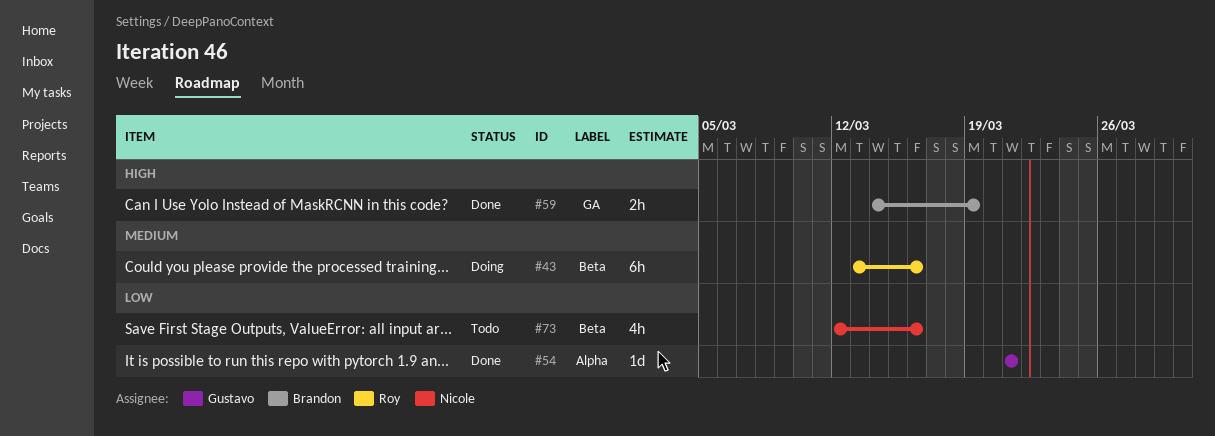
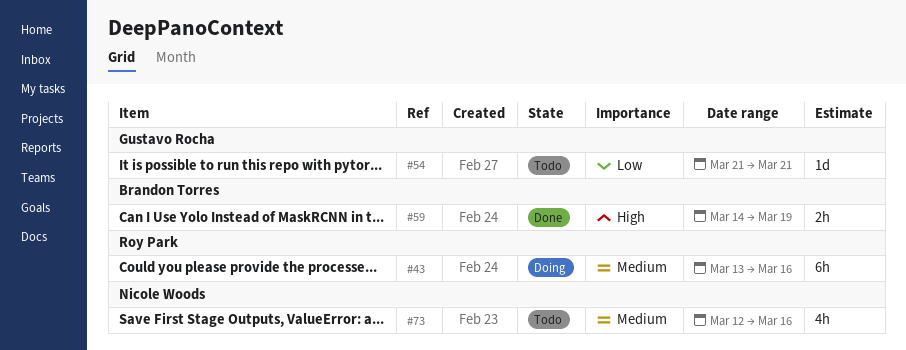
#54, status: Done -> Todo
#73, priority: Low -> Medium

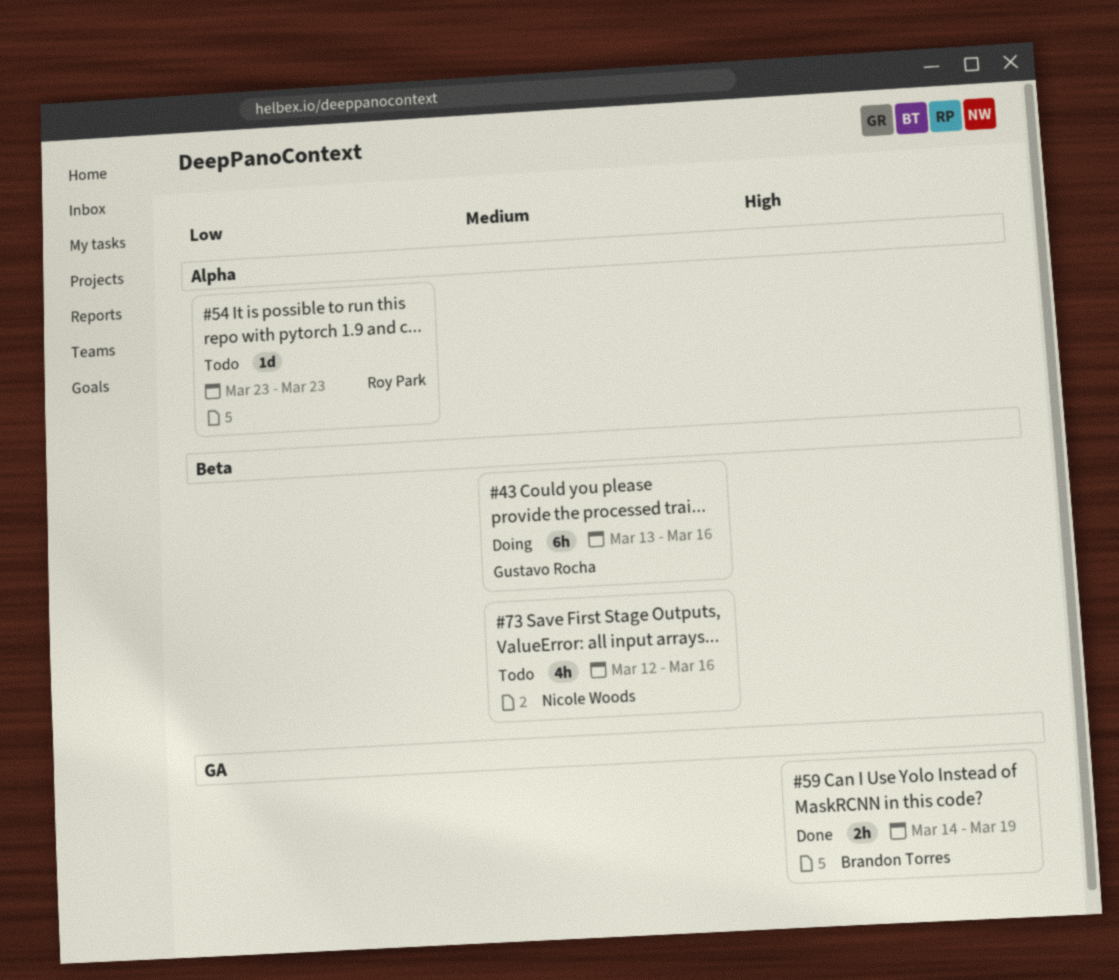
#43, owner: Roy Park -> Gustavo Rocha
#54, owner: Gustavo Rocha -> Roy Park
#54, start: Mar 21 -> Mar 23
#54, due: Mar 21 -> Mar 23

